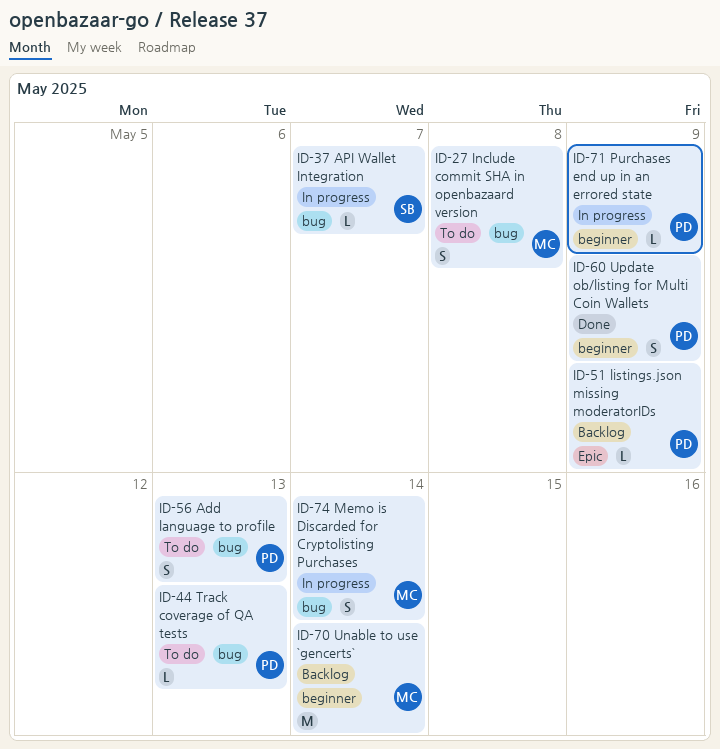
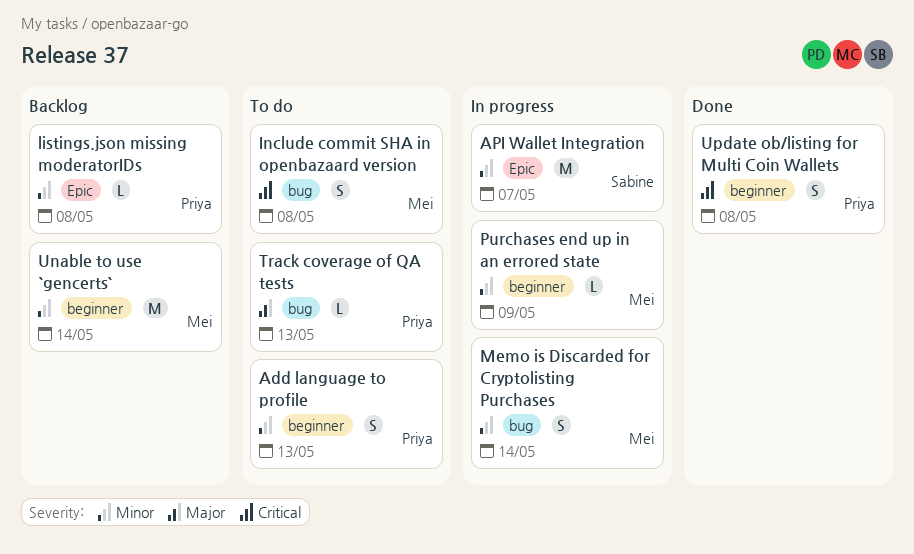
Add language to profile, label: bug -> beginner
API Wallet Integration, label: bug -> Epic
API Wallet Integration, estimate: L -> M
listings.json missing moderatorIDs, due: May 9 -> May 8
Purchases end up in an errored state, owner: Priya -> Mei
Update ob/listing for Multi Coin Wallets, due: May 9 -> May 8

